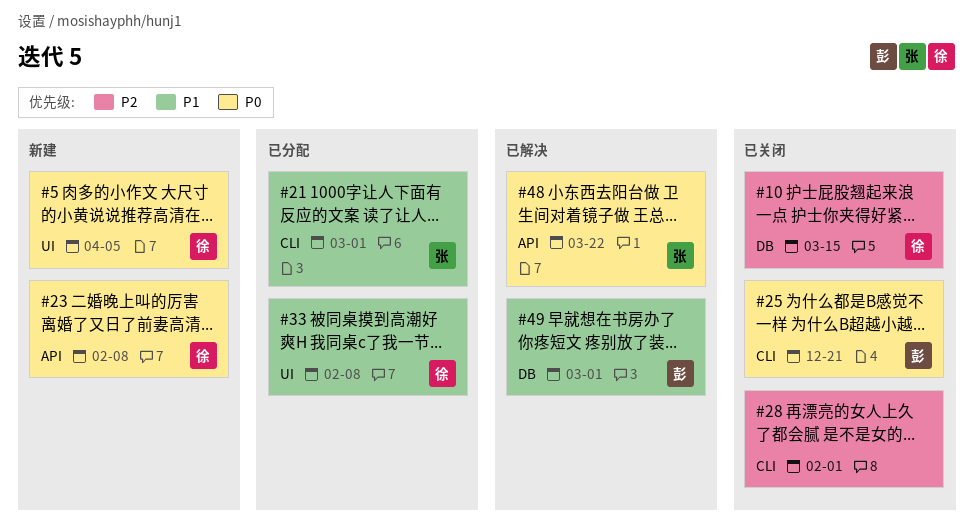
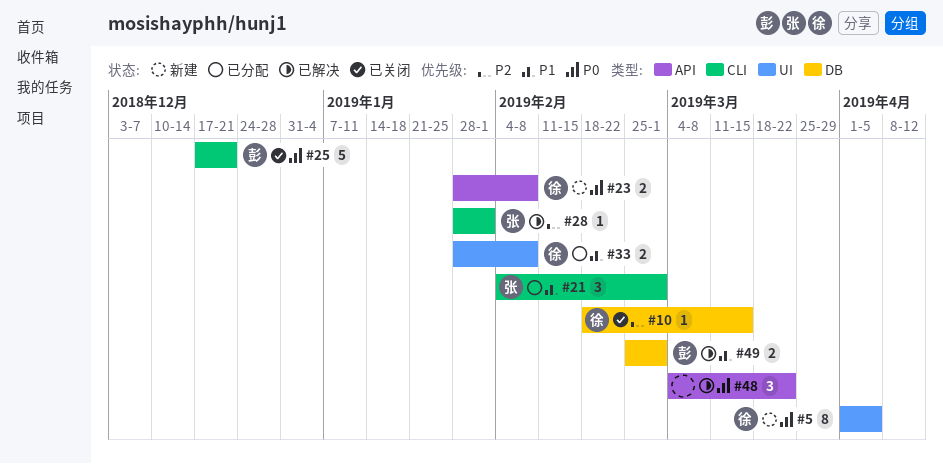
#28, status: 已关闭 -> 已解决
#28, owner: none -> 张
#48, owner: 张 -> none

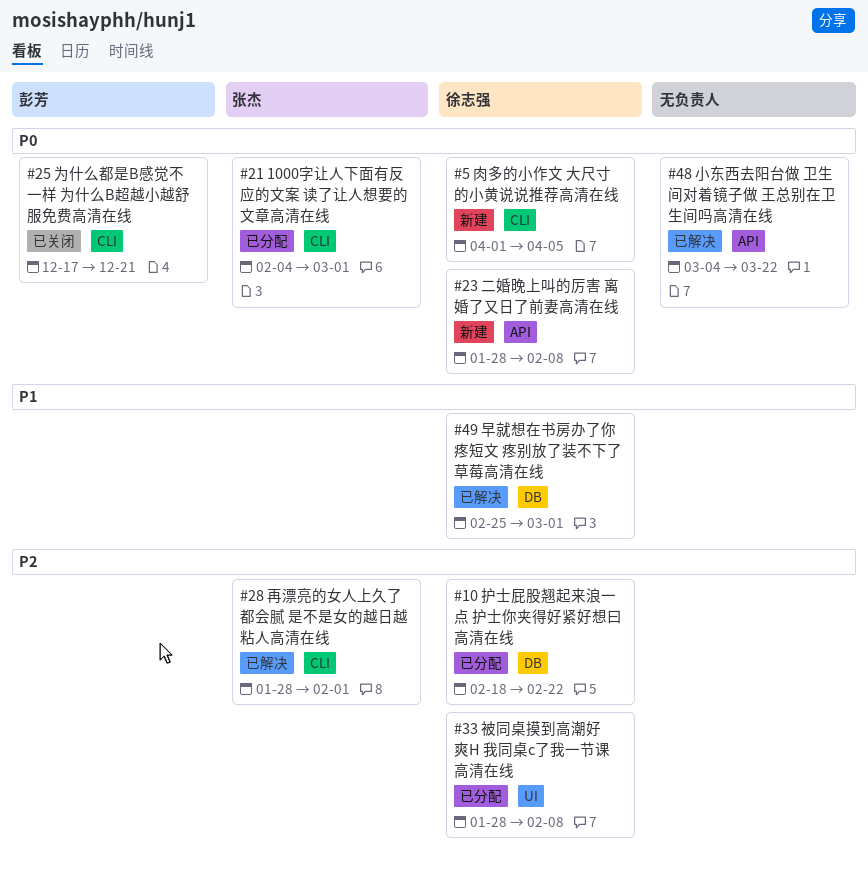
#5, label: UI -> CLI
#10, status: 已关闭 -> 已分配
#10, due: Mar 15 -> Feb 22
#21, priority: P1 -> P0
#33, priority: P1 -> P2
#49, owner: 彭芳 -> 徐志强

